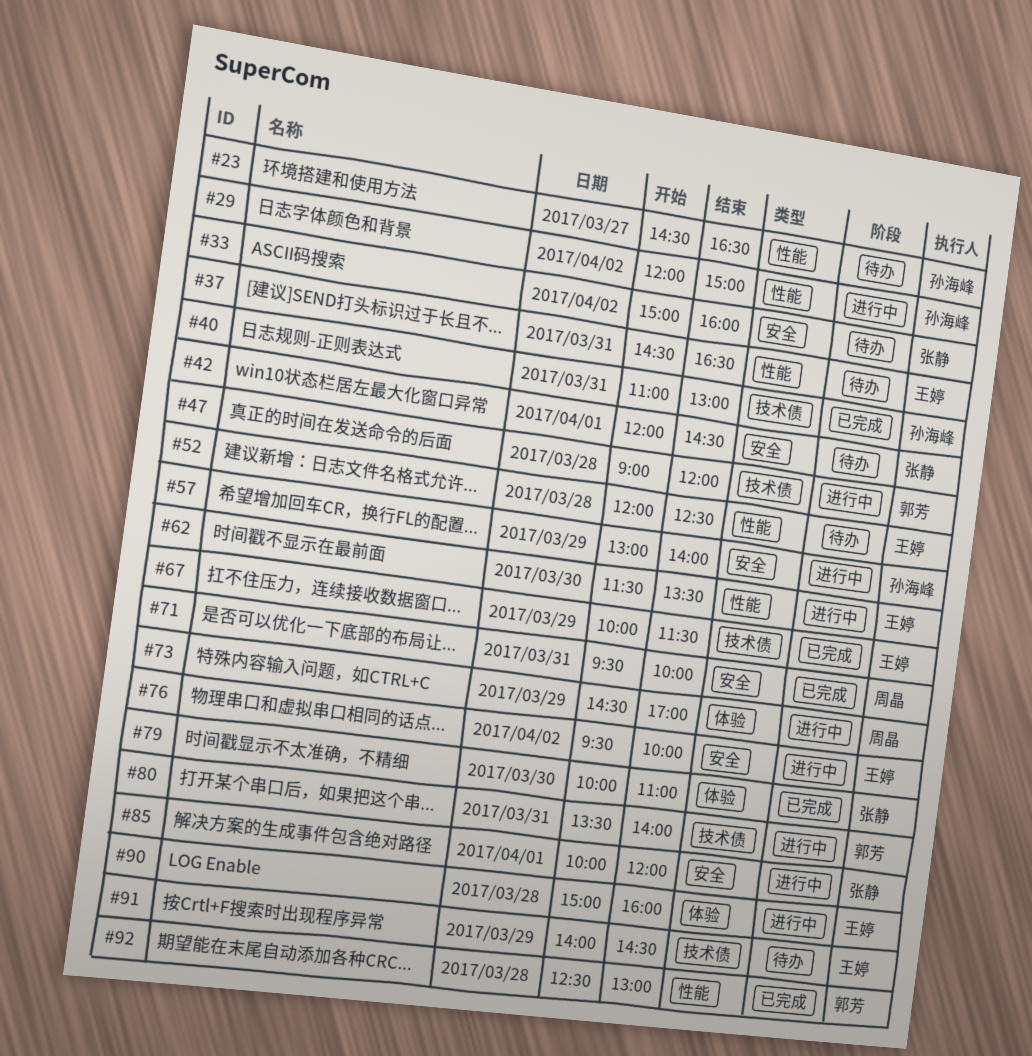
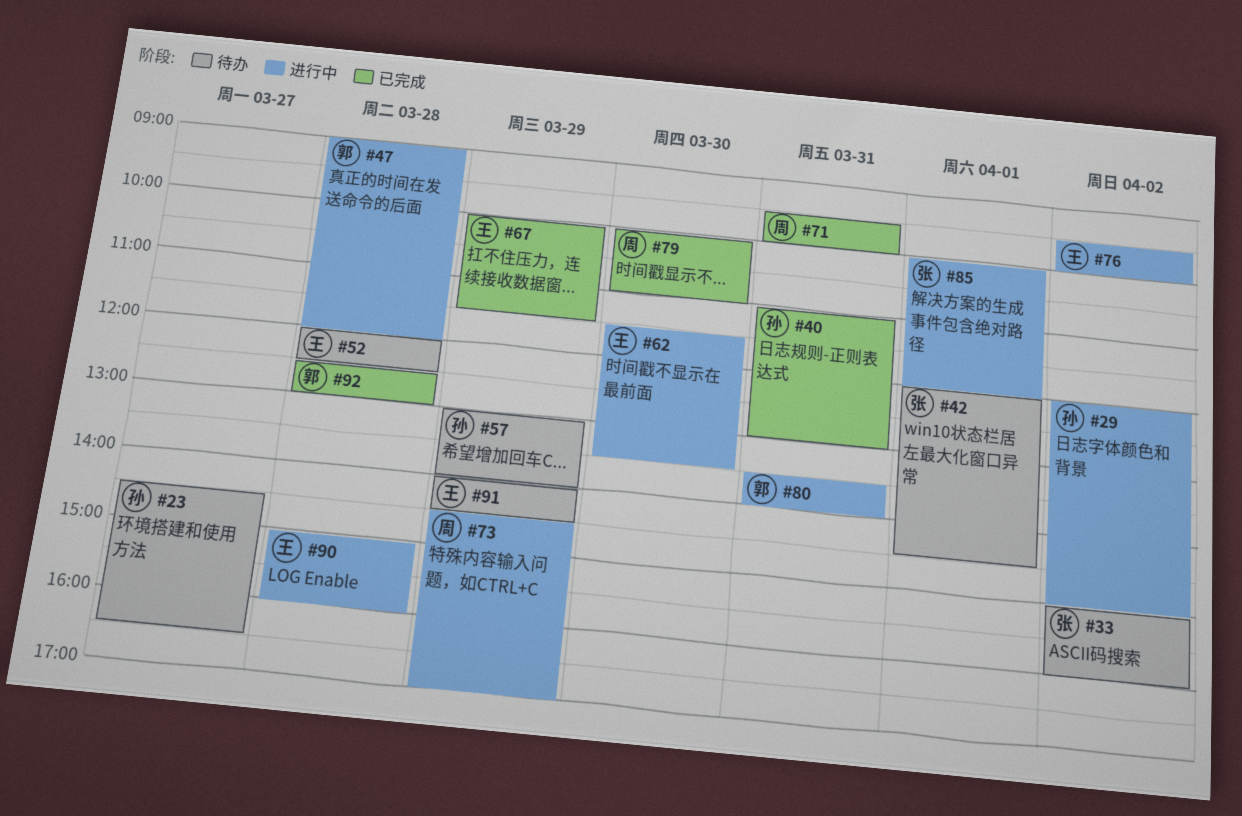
#37: present -> none
#57, status: 进行中 -> 待办
#79, owner: 张静 -> 周晶

